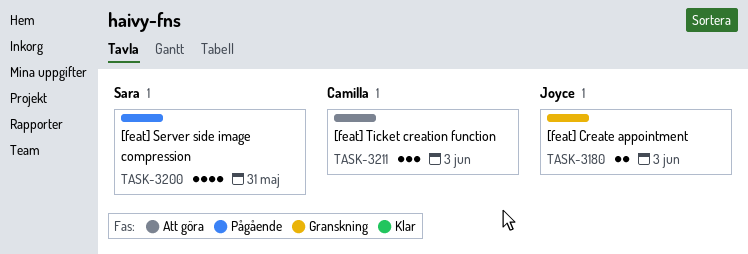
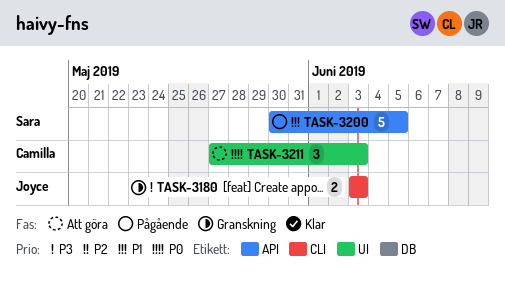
TASK-3200, estimate: 4 -> 5
TASK-3200, due: May 31 -> Jun 5

